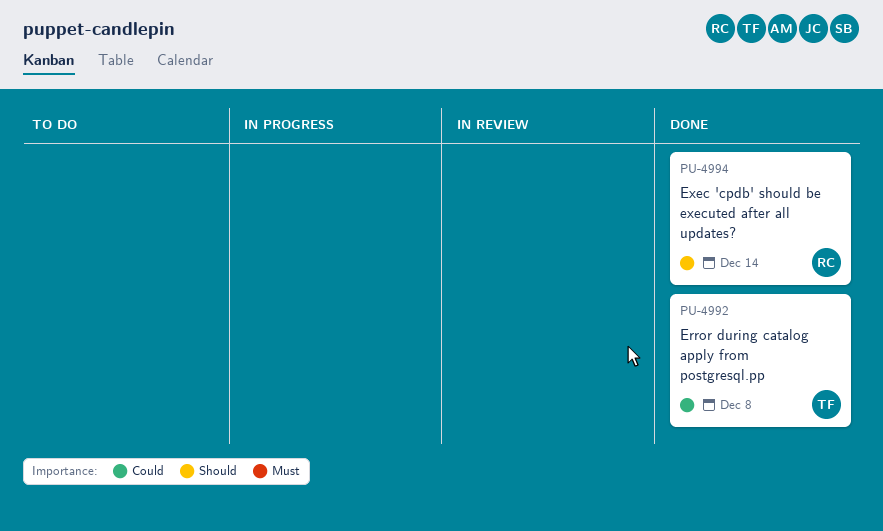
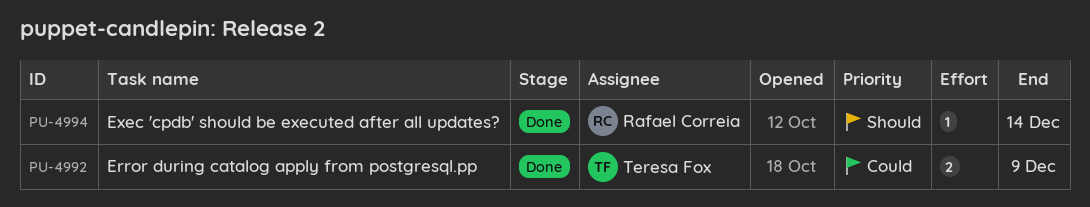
PU-4992, due: Dec 8 -> Dec 9

